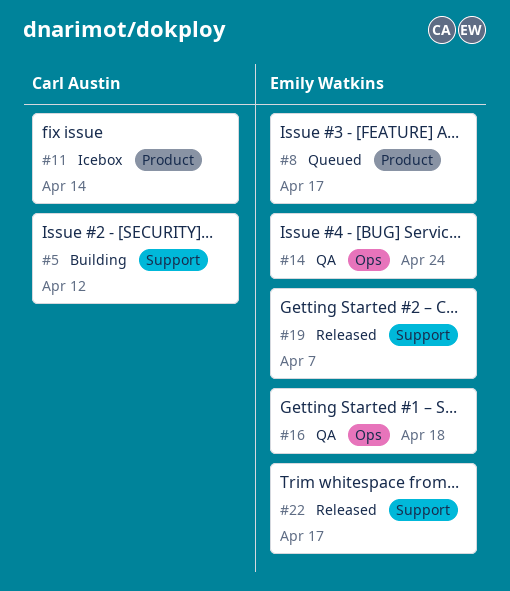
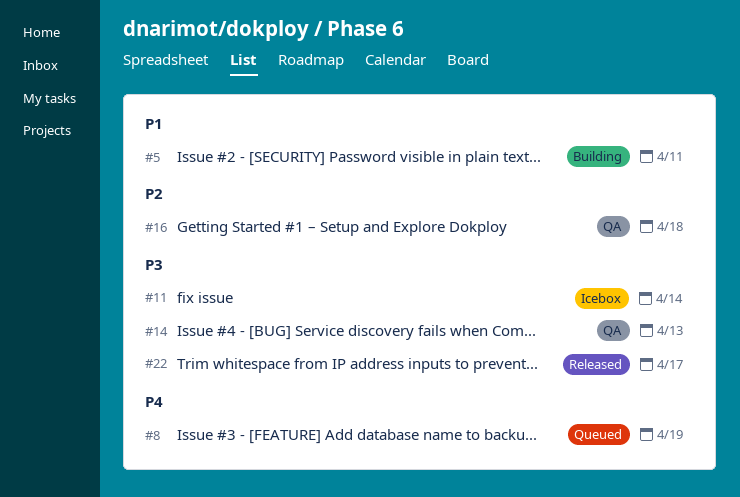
#5, due: Apr 12 -> Apr 11
#8, due: Apr 17 -> Apr 19
#14, due: Apr 24 -> Apr 13
#19: present -> none

